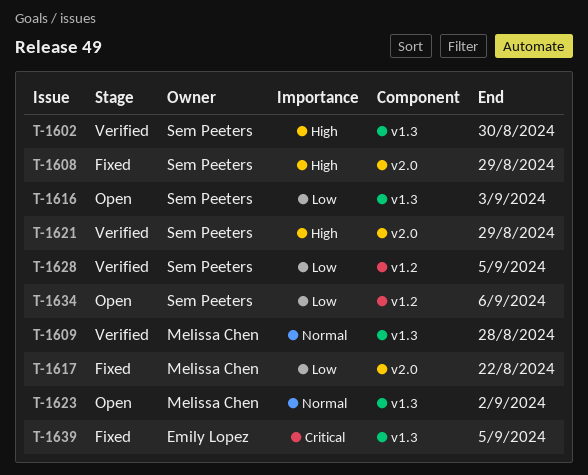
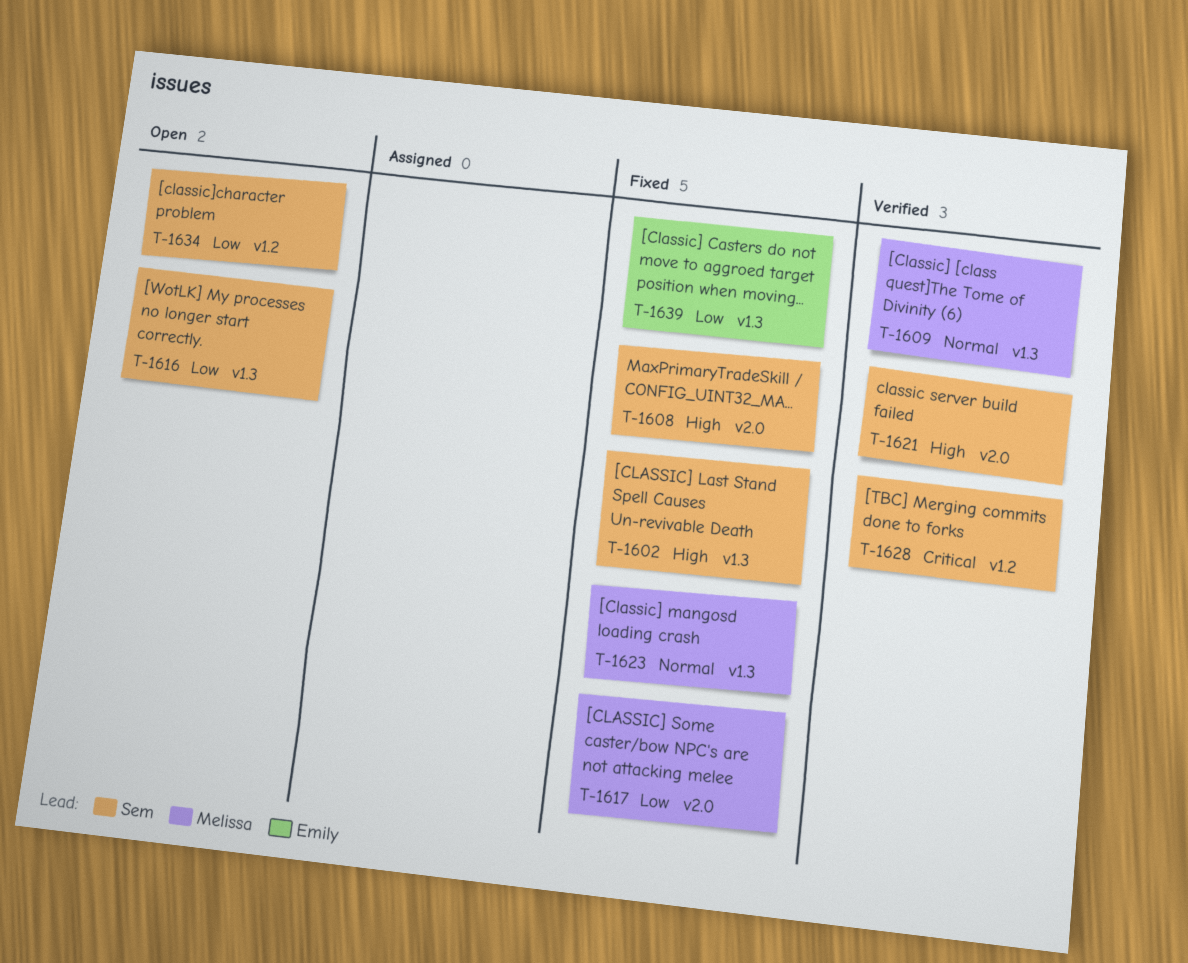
T-1602, status: Verified -> Fixed
T-1623, status: Open -> Fixed
T-1628, priority: Low -> Critical
T-1639, priority: Critical -> Low

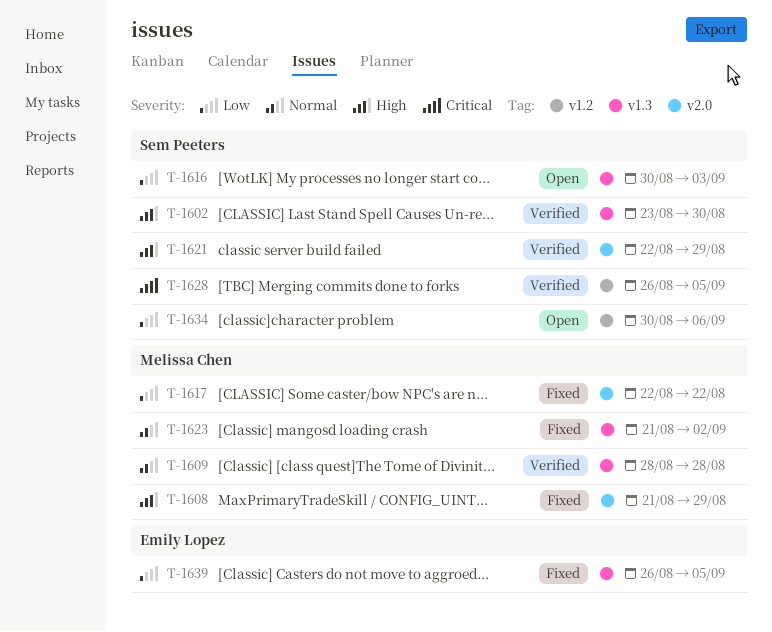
T-1602, status: Fixed -> Verified
T-1608, owner: Sem Peeters -> Melissa Chen

